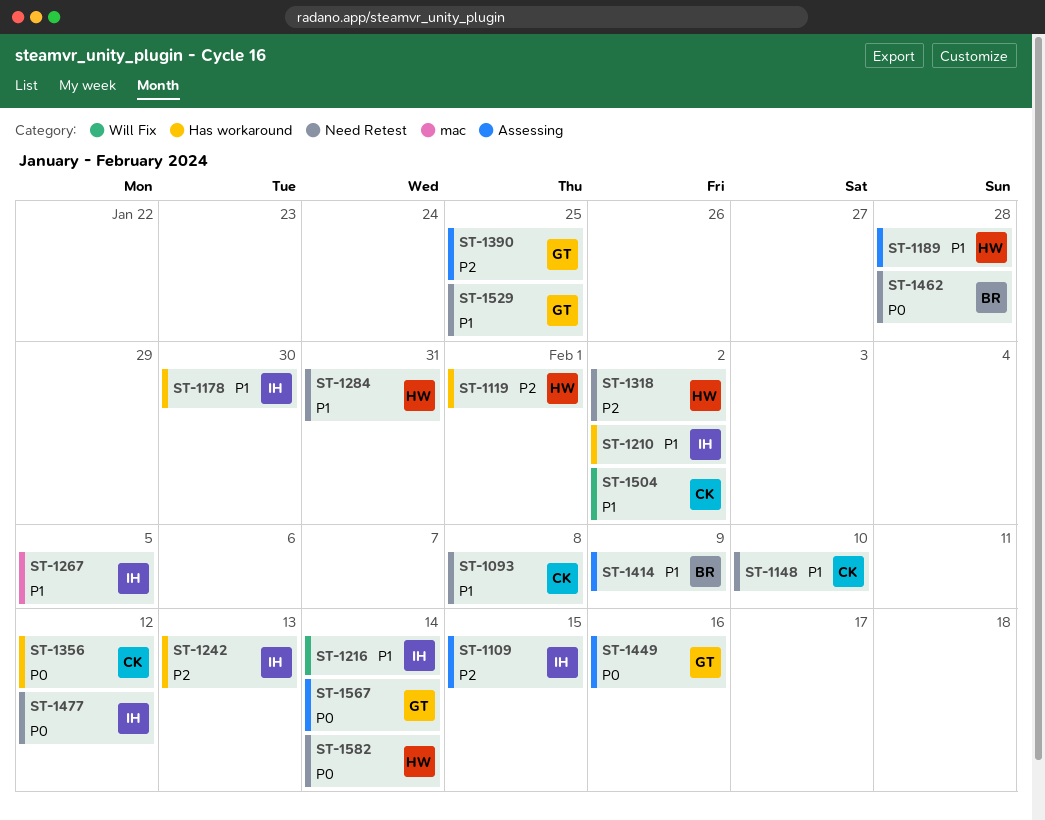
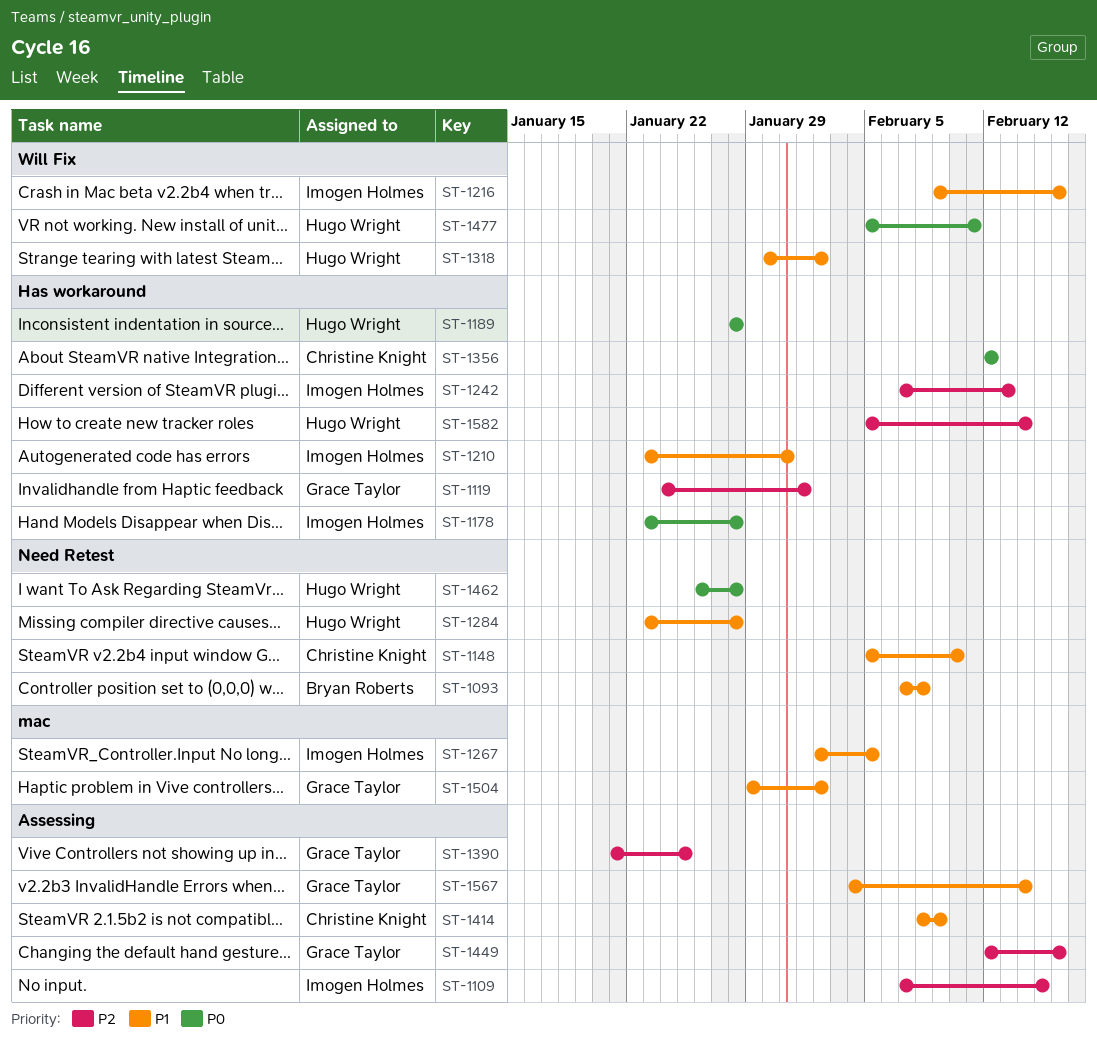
ST-1093, owner: Christine Knight -> Bryan Roberts
ST-1119, owner: Hugo Wright -> Grace Taylor
ST-1178, priority: P1 -> P0
ST-1178, due: Jan 30 -> Jan 28
ST-1189, priority: P1 -> P0
ST-1189, label: Assessing -> Has workaround
ST-1210, due: Feb 2 -> Jan 31
ST-1216, due: Feb 14 -> Feb 16
ST-1284, due: Jan 31 -> Jan 28
ST-1318, priority: P2 -> P1
ST-1318, label: Need Retest -> Will Fix
ST-1414, owner: Bryan Roberts -> Christine Knight
ST-1449, priority: P0 -> P2
ST-1462, owner: Bryan Roberts -> Hugo Wright
ST-1477, owner: Imogen Holmes -> Hugo Wright
ST-1477, label: Need Retest -> Will Fix
ST-1477, due: Feb 12 -> Feb 11
ST-1504, owner: Christine Knight -> Grace Taylor
ST-1504, label: Will Fix -> mac
ST-1529: present -> none
ST-1567, priority: P0 -> P1
ST-1582, priority: P0 -> P2
ST-1582, label: Need Retest -> Has workaround

